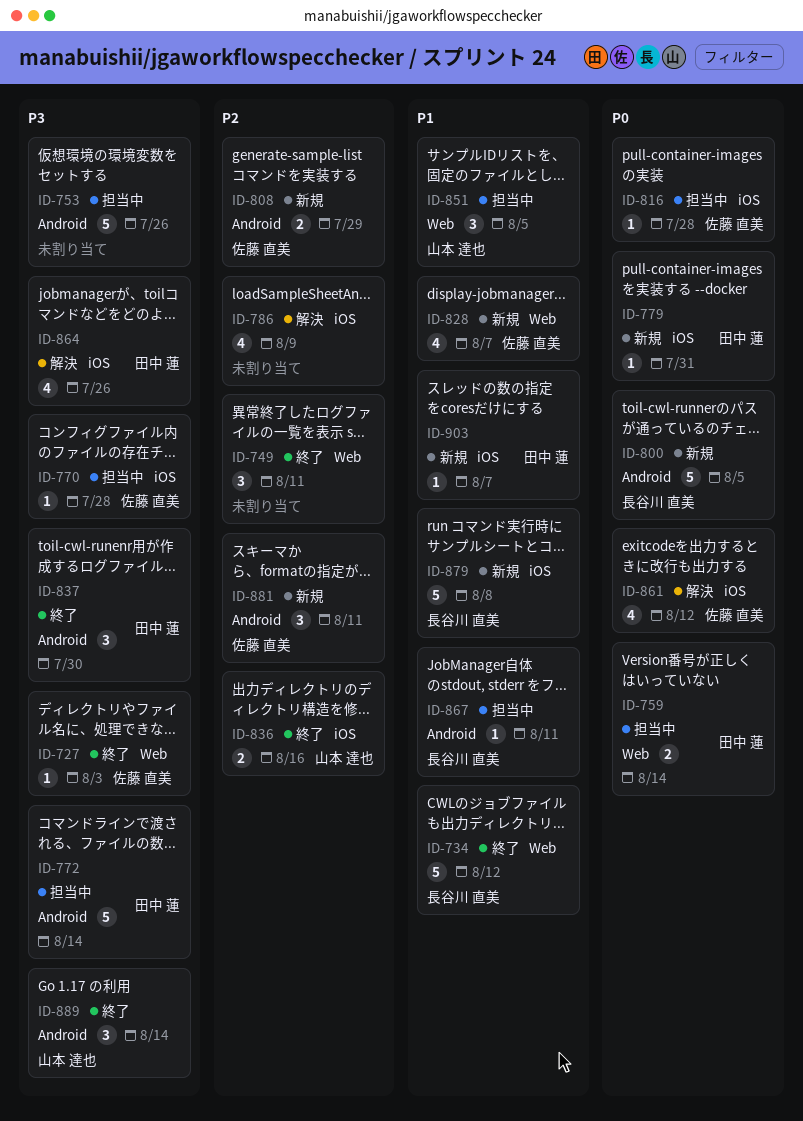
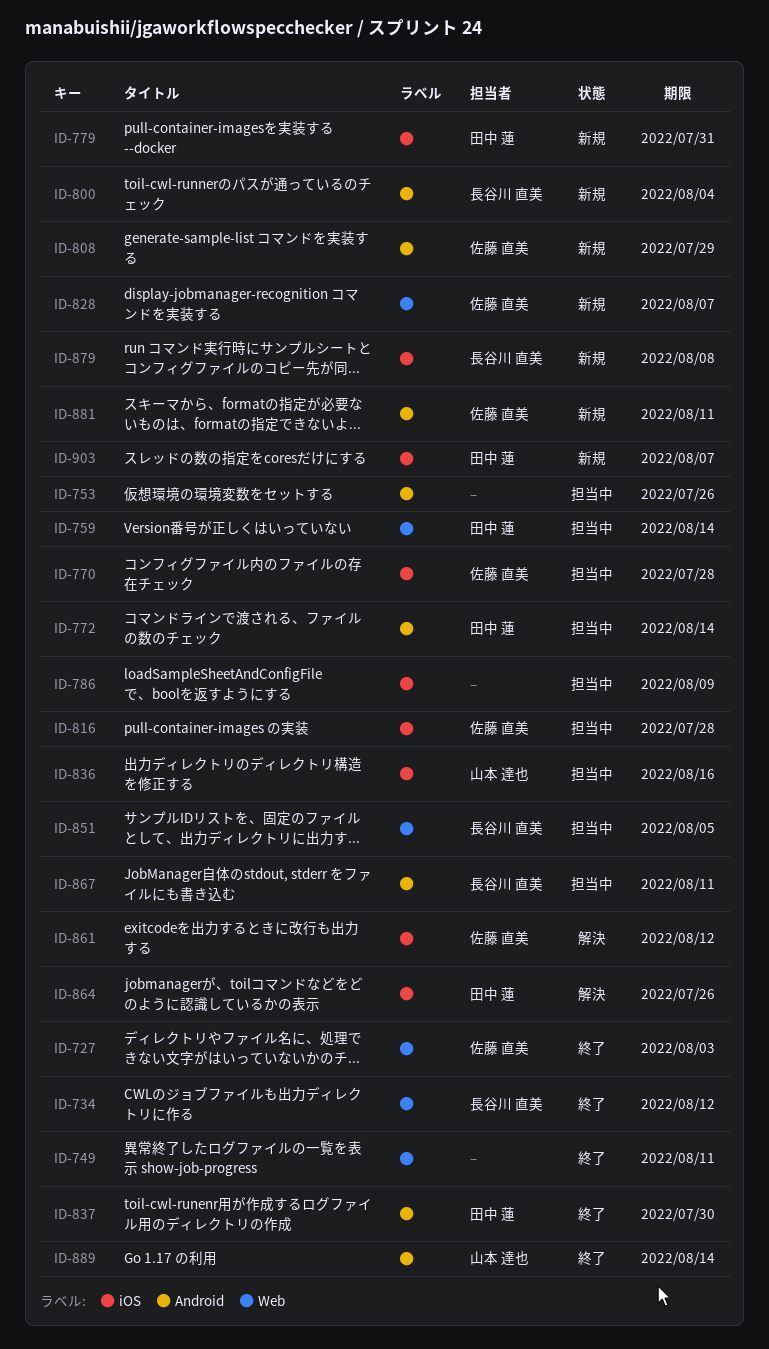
ID-786, status: 解決 -> 担当中
ID-800, due: Aug 5 -> Aug 4
ID-836, status: 終了 -> 担当中
ID-851, owner: 山本 達也 -> 長谷川 直美

